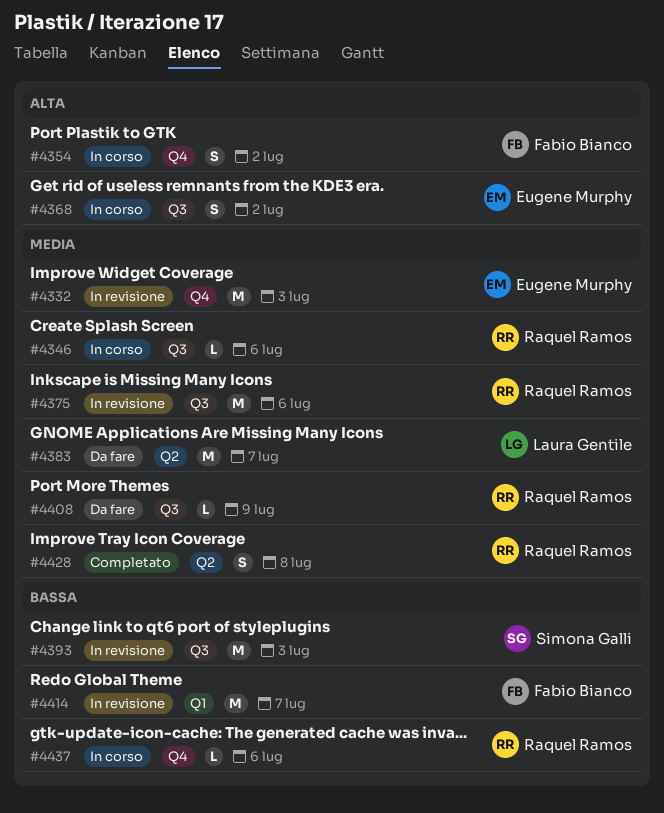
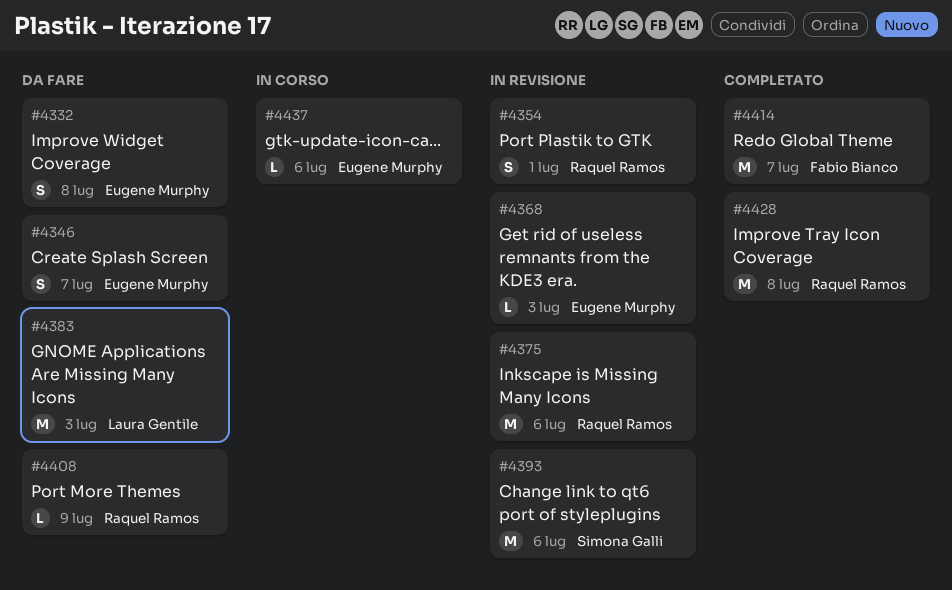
#4332, status: In revisione -> Da fare
#4332, estimate: M -> S
#4332, due: Jul 3 -> Jul 8
#4346, status: In corso -> Da fare
#4346, owner: Raquel Ramos -> Eugene Murphy
#4346, estimate: L -> S
#4346, due: Jul 6 -> Jul 7
#4354, status: In corso -> In revisione
#4354, owner: Fabio Bianco -> Raquel Ramos
#4354, due: Jul 2 -> Jul 1
#4368, status: In corso -> In revisione
#4368, estimate: S -> L
#4368, due: Jul 2 -> Jul 3
#4383, due: Jul 7 -> Jul 3
#4393, due: Jul 3 -> Jul 6
#4414, status: In revisione -> Completato
#4428, estimate: S -> M
#4437, owner: Raquel Ramos -> Eugene Murphy

